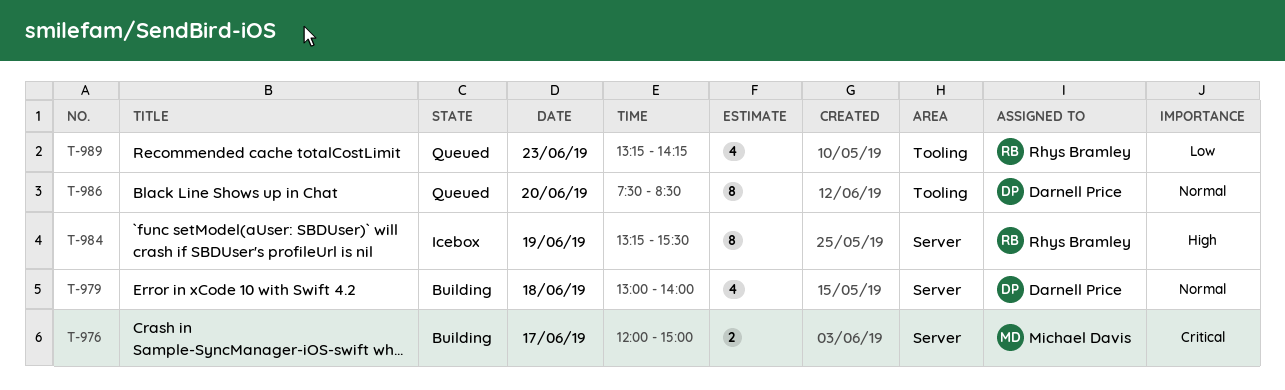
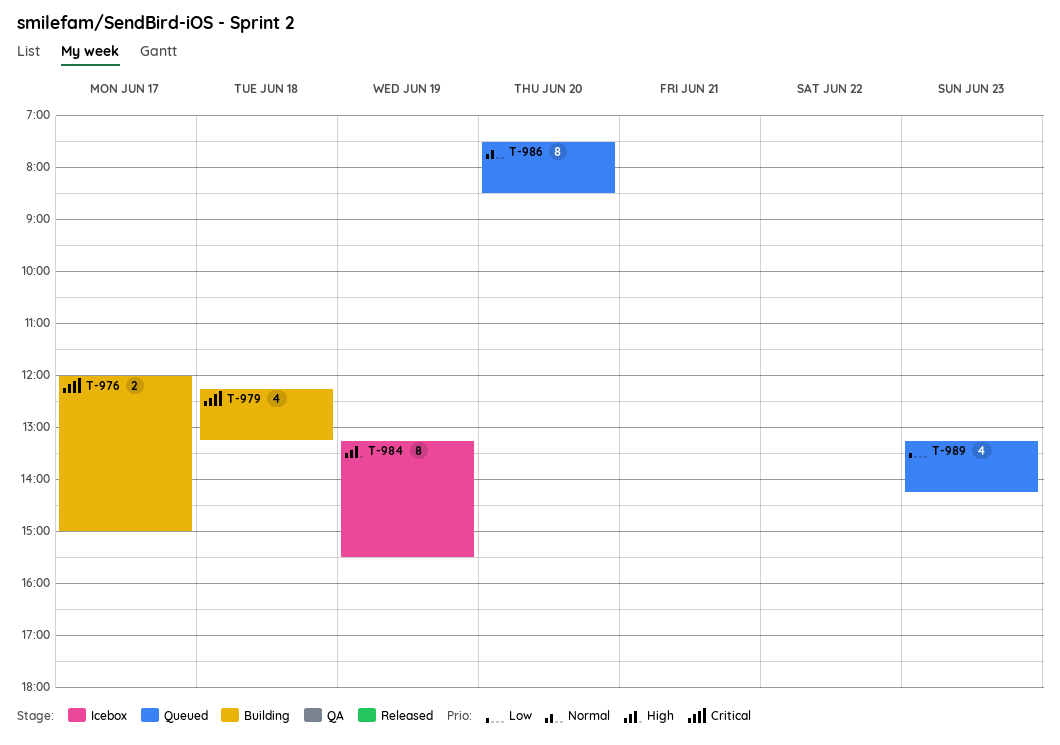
T-979, priority: Normal -> Critical
T-979, begins: 13:00 -> 12:15
T-979, ends: 14:00 -> 13:15

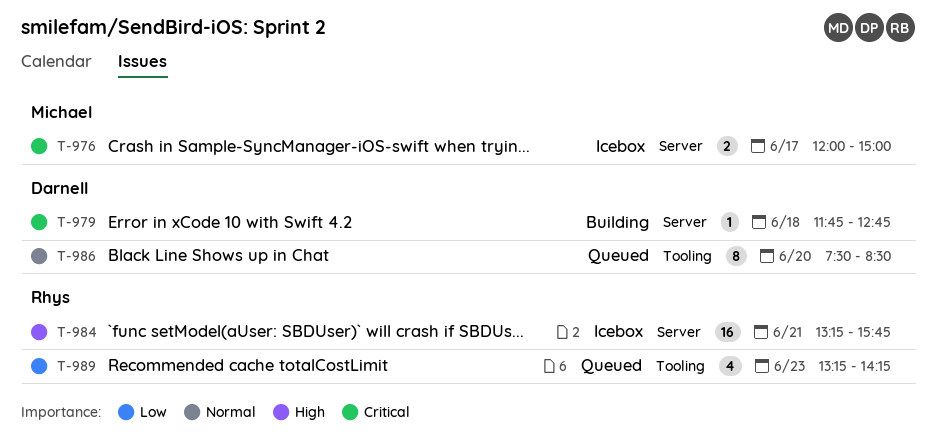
T-976, status: Building -> Icebox
T-979, estimate: 4 -> 1
T-979, begins: 12:15 -> 11:45
T-979, ends: 13:15 -> 12:45
T-984, estimate: 8 -> 16
T-984, day: Jun 19 -> Jun 21
T-984, ends: 15:30 -> 15:45

